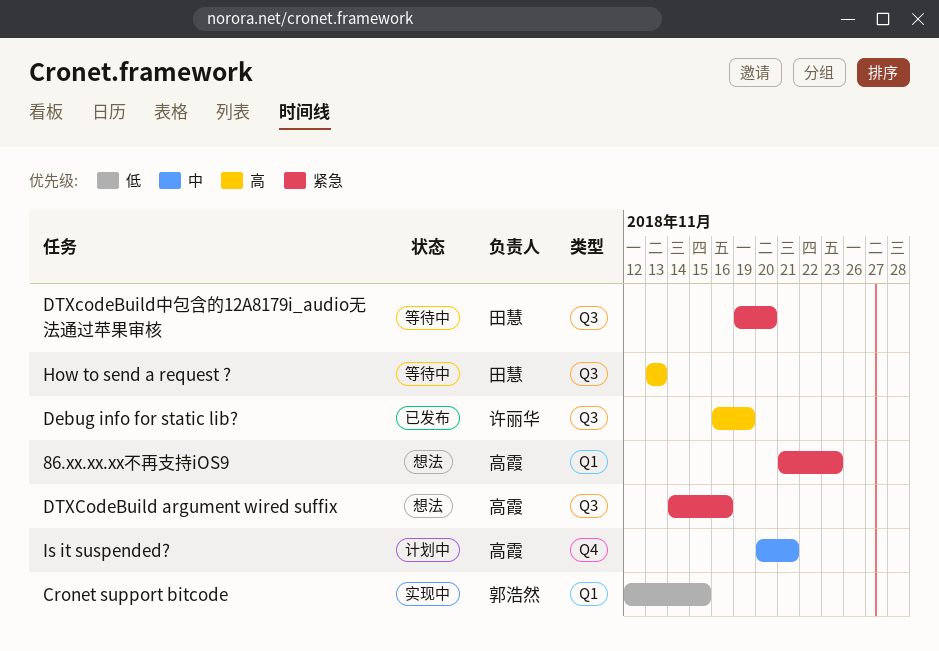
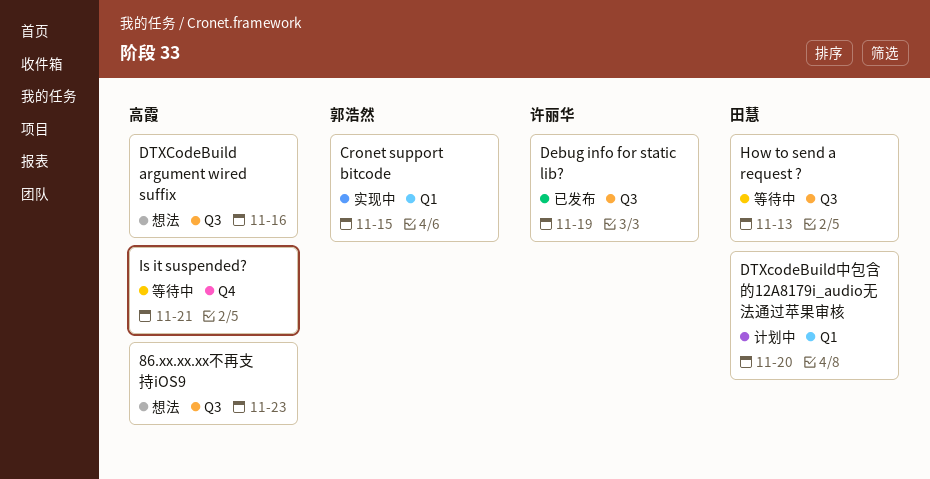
86.xx.xx.xx不再支持iOS9, label: Q1 -> Q3
DTXcodeBuild中包含的12A8179i_audio无法通过苹果审核, status: 等待中 -> 计划中
DTXcodeBuild中包含的12A8179i_audio无法通过苹果审核, label: Q3 -> Q1
Is it suspended?, status: 计划中 -> 等待中

